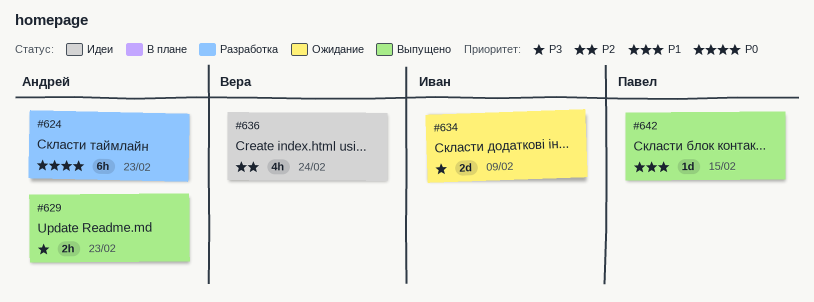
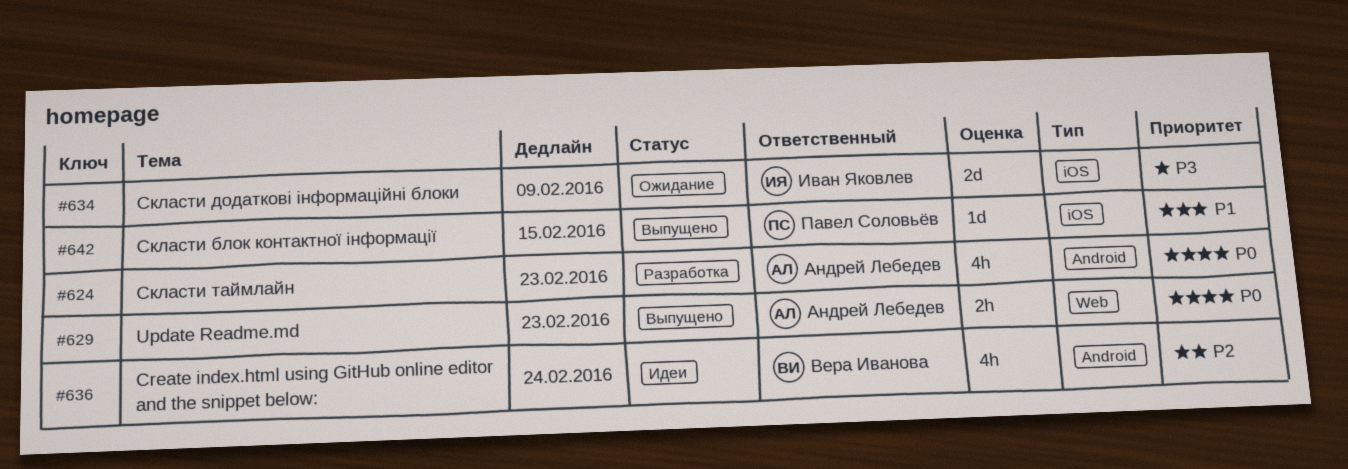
#624, estimate: 6h -> 4h
#629, priority: P3 -> P0

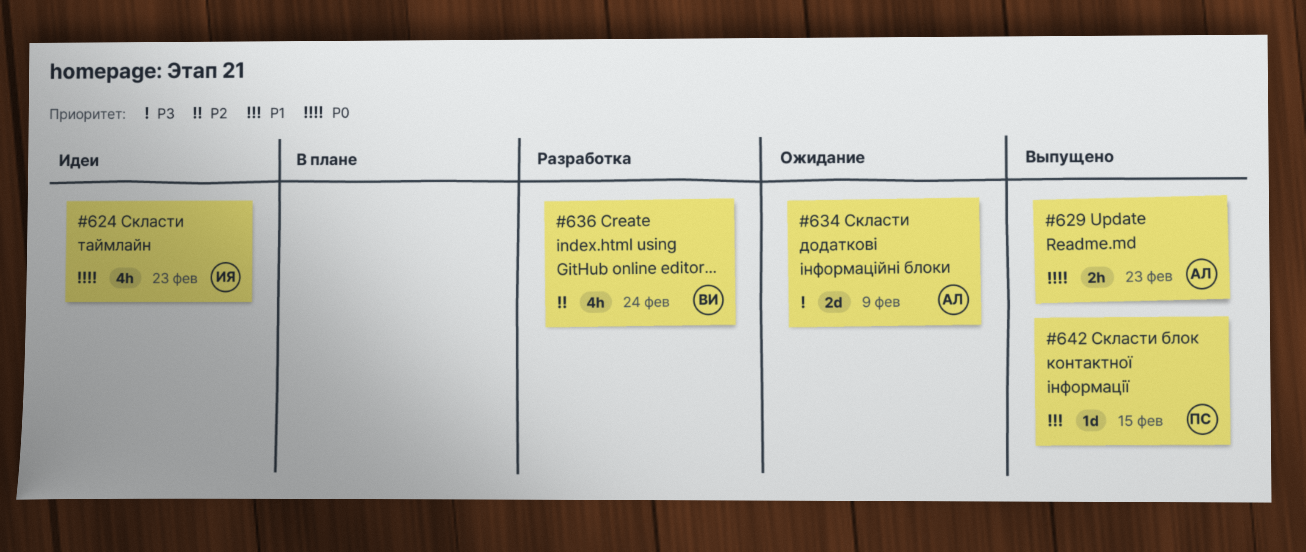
#624, status: Разработка -> Идеи
#624, owner: Андрей Лебедев -> Иван Яковлев
#634, owner: Иван Яковлев -> Андрей Лебедев
#636, status: Идеи -> Разработка

